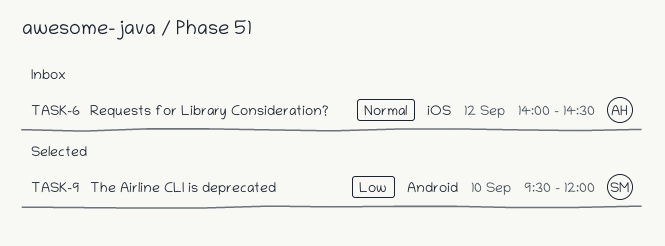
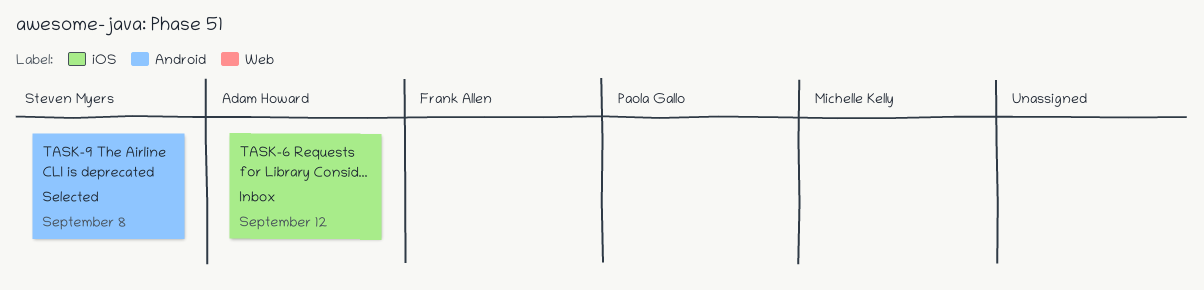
TASK-9, day: Sep 10 -> Sep 8

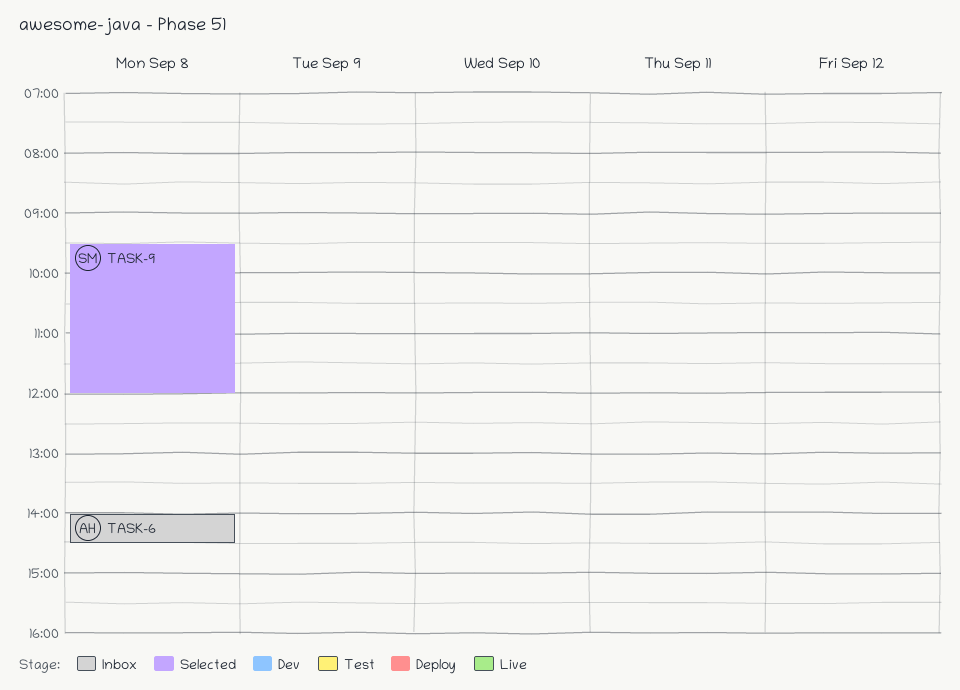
TASK-6, day: Sep 12 -> Sep 8

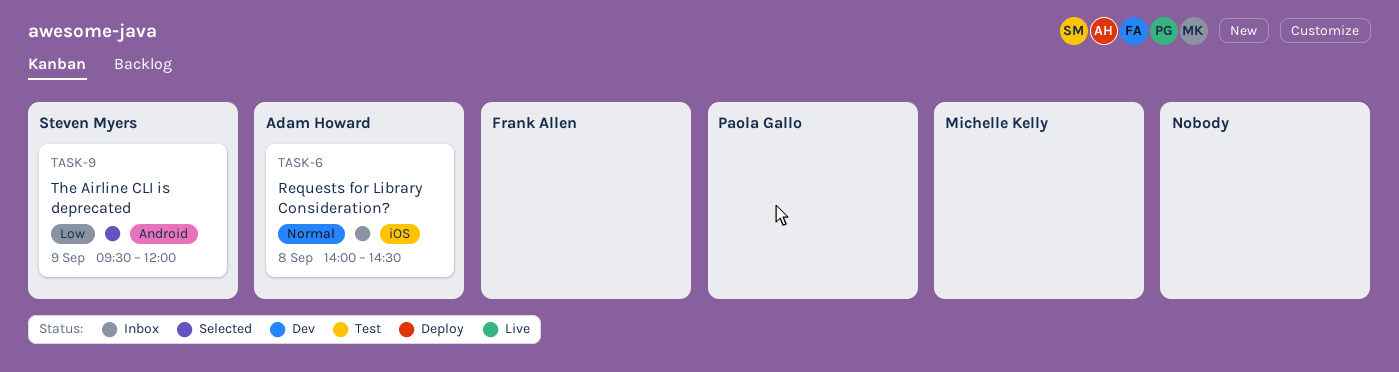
TASK-9, day: Sep 8 -> Sep 9

